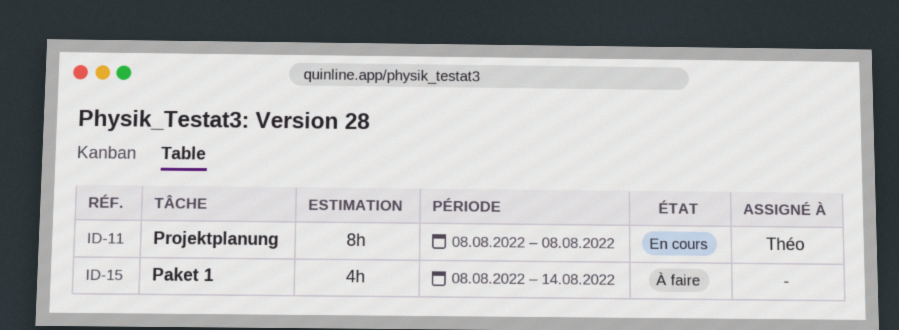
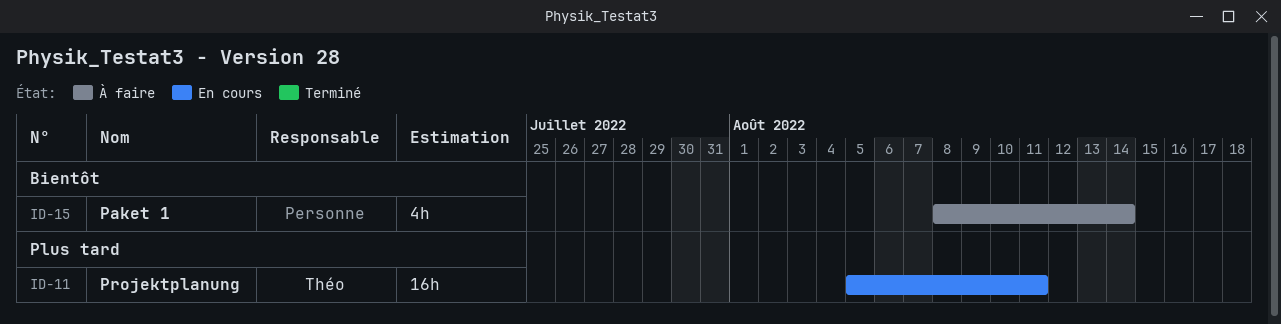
ID-11, estimate: 8h -> 16h
ID-11, start: Aug 8 -> Aug 5
ID-11, due: Aug 8 -> Aug 11

